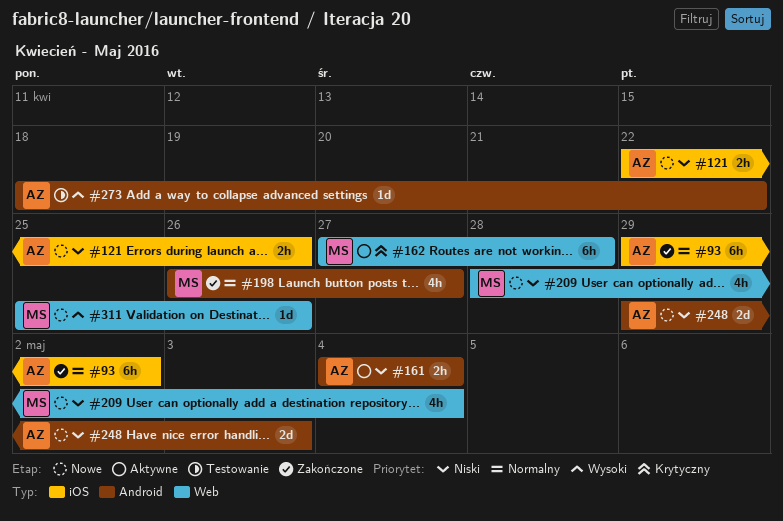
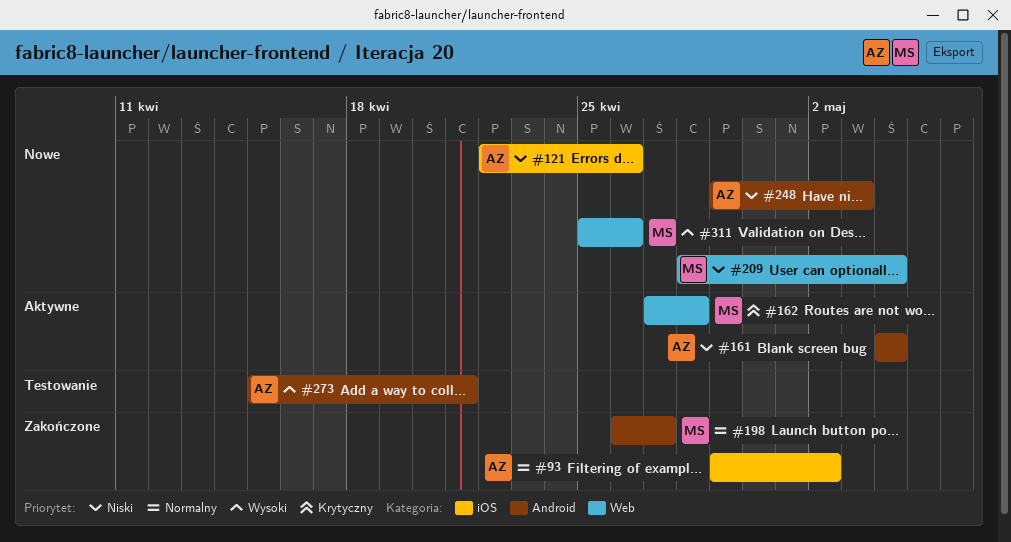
#273, start: Apr 18 -> Apr 15
#273, due: Apr 22 -> Apr 21

